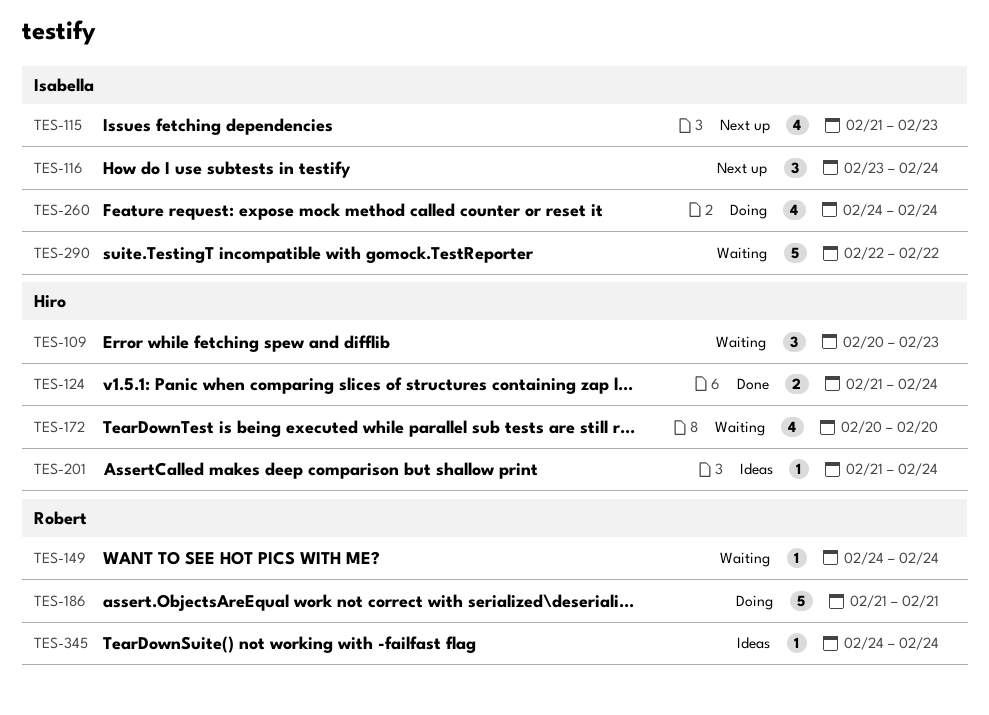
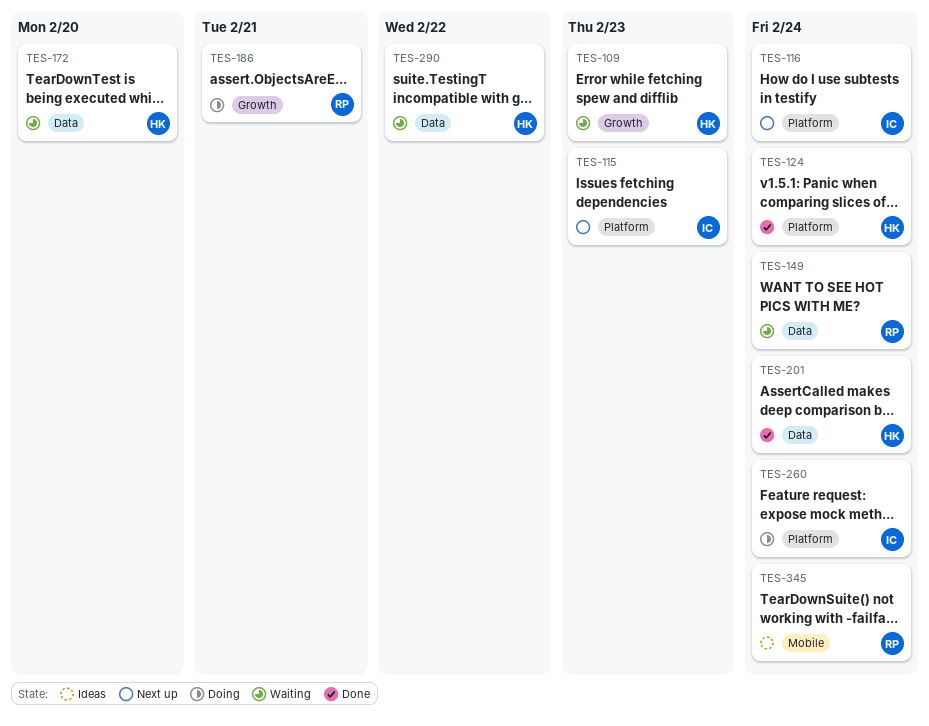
TES-201, status: Ideas -> Done
TES-290, owner: Isabella -> Hiro

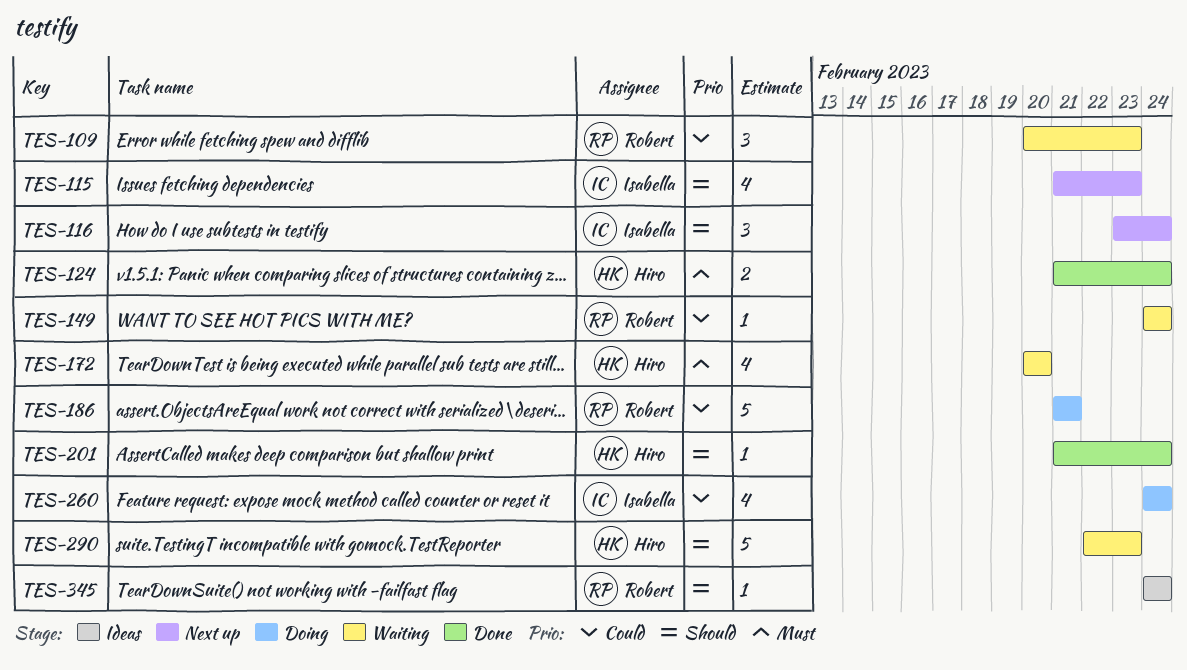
TES-109, owner: Hiro -> Robert
TES-290, due: Feb 22 -> Feb 23

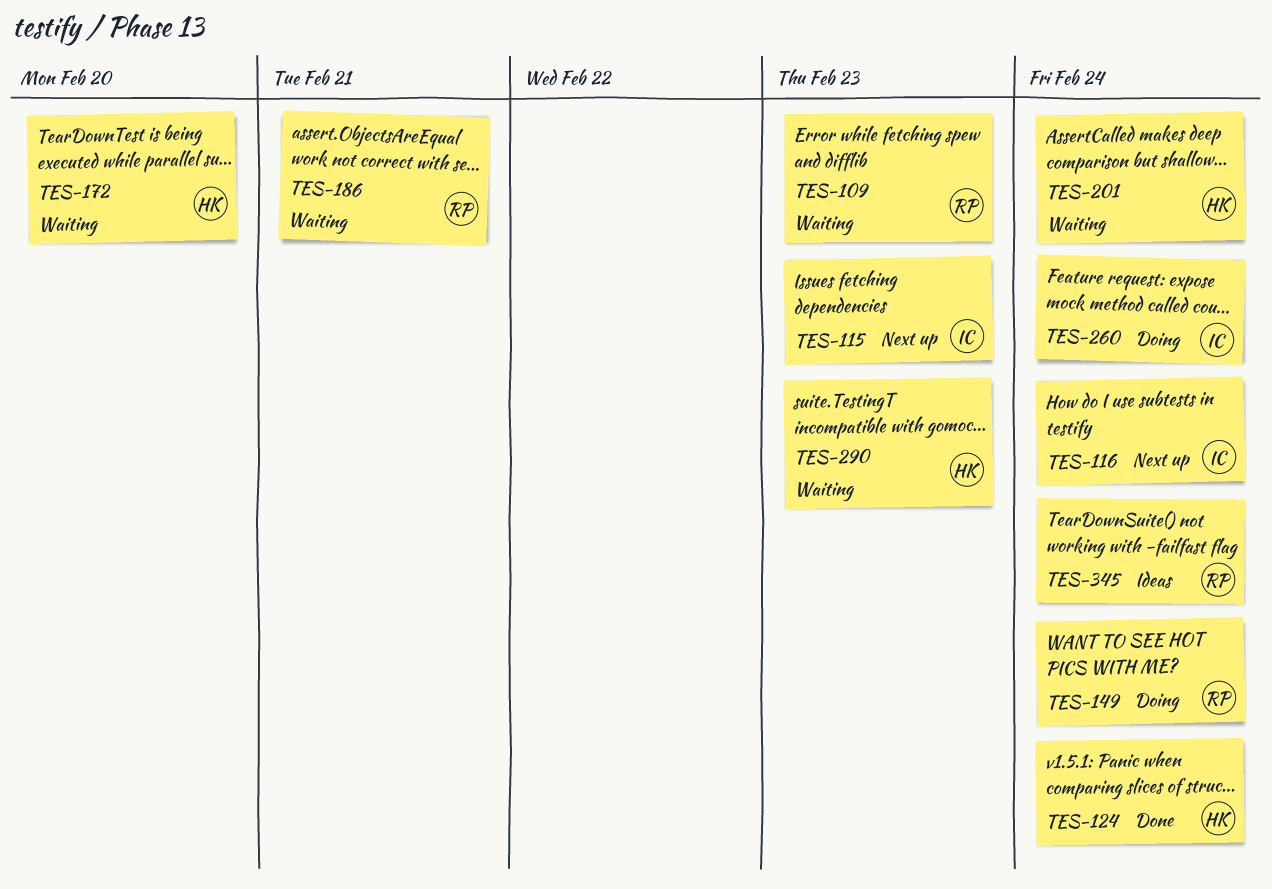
TES-149, status: Waiting -> Doing
TES-186, status: Doing -> Waiting
TES-201, status: Done -> Waiting

